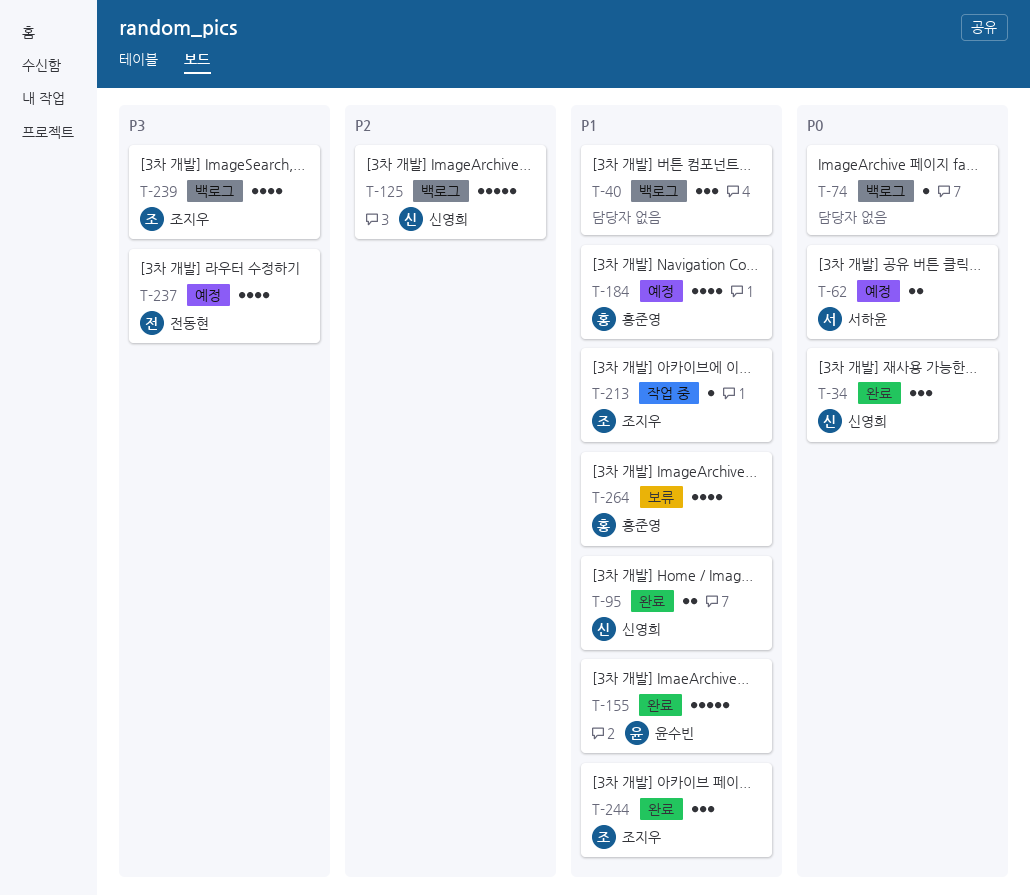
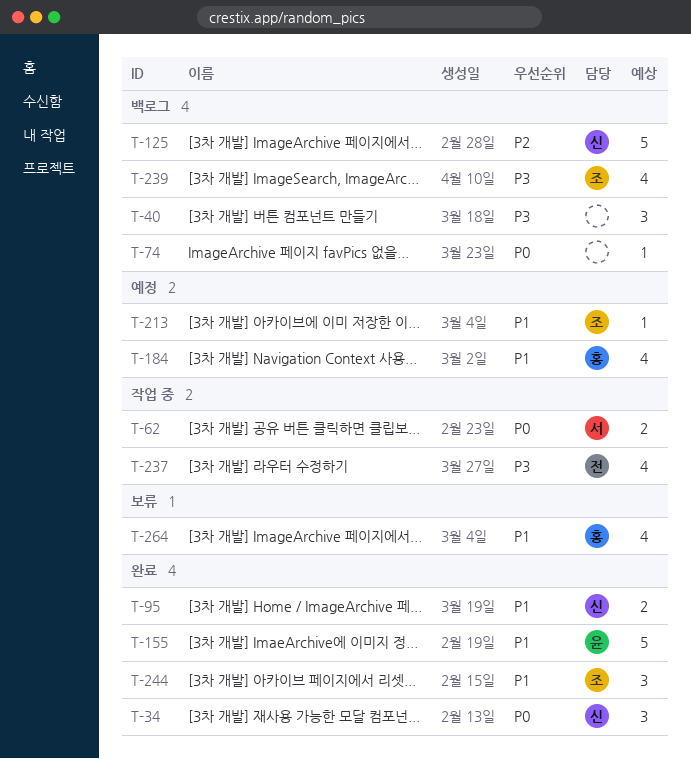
T-40, priority: P1 -> P3
T-62, status: 예정 -> 작업 중
T-213, status: 작업 중 -> 예정
T-237, status: 예정 -> 작업 중

